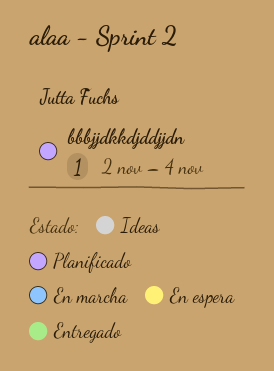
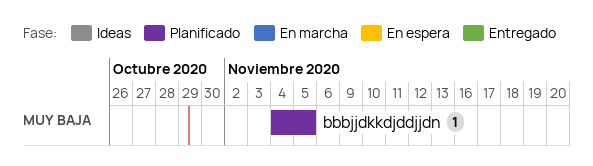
bbbjjdkkdjddjjdn, start: Nov 2 -> Nov 4
bbbjjdkkdjddjjdn, due: Nov 4 -> Nov 5

